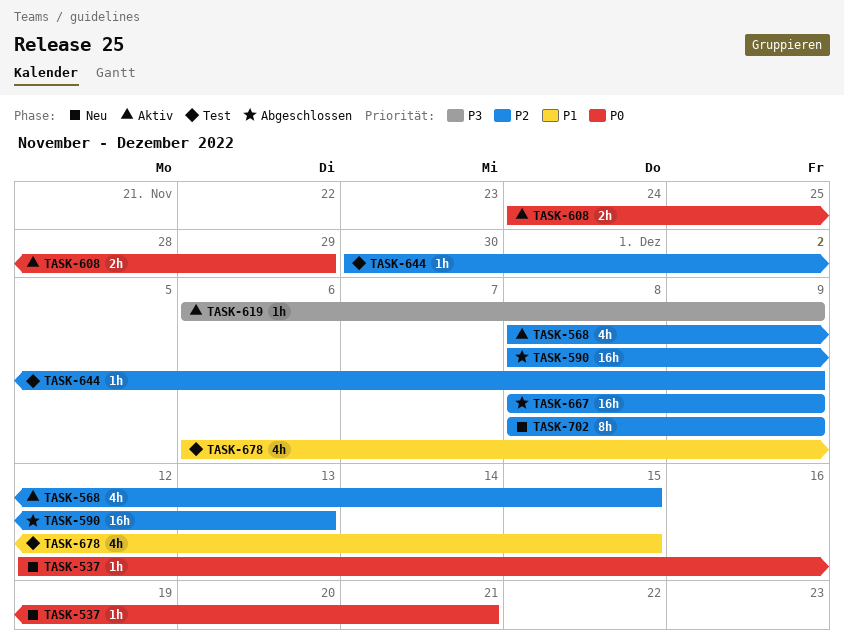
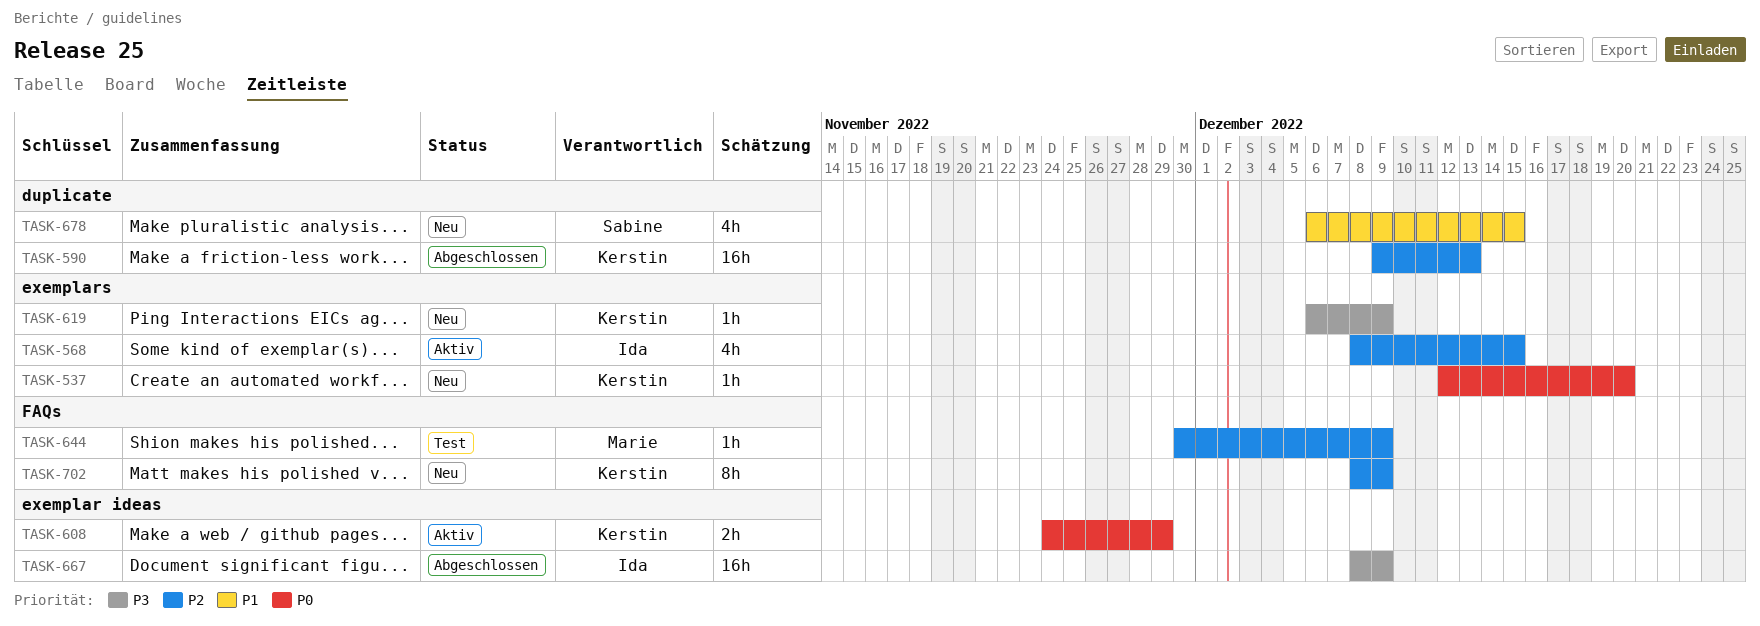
TASK-537, due: Dec 21 -> Dec 20
TASK-590, start: Dec 8 -> Dec 9
TASK-619, status: Aktiv -> Neu
TASK-667, priority: P2 -> P3
TASK-678, status: Test -> Neu

